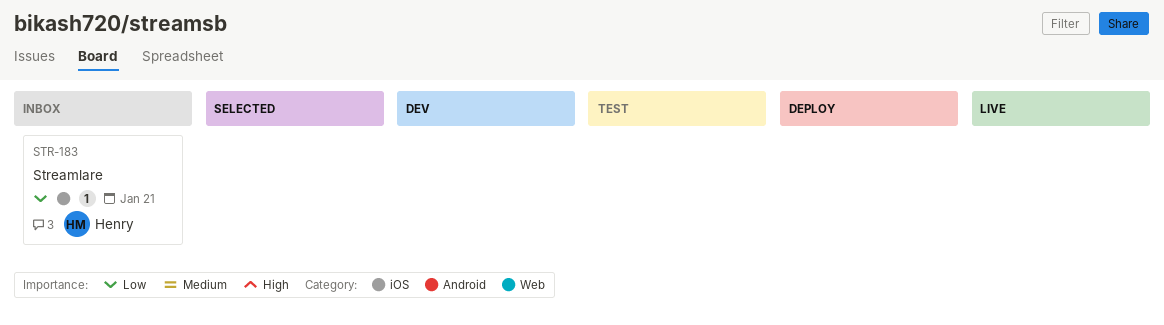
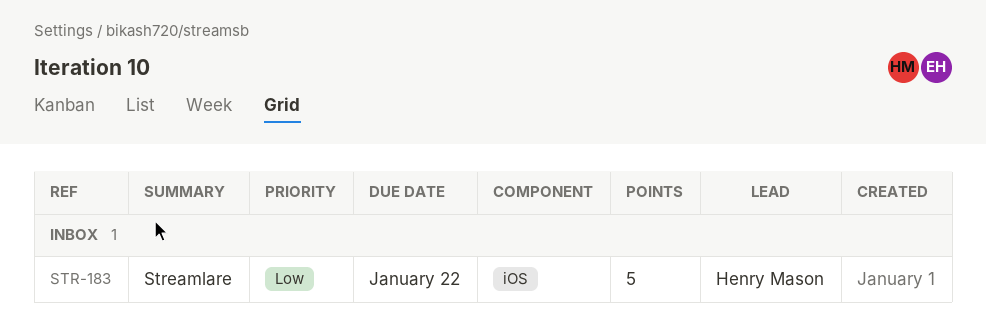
STR-183, estimate: 1 -> 5
STR-183, due: Jan 21 -> Jan 22

